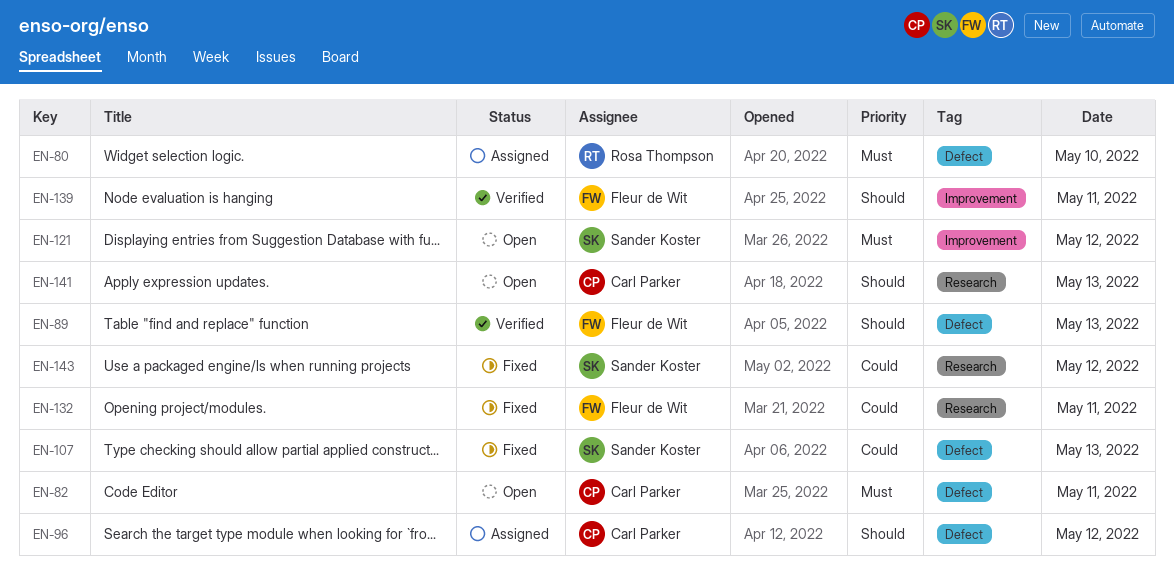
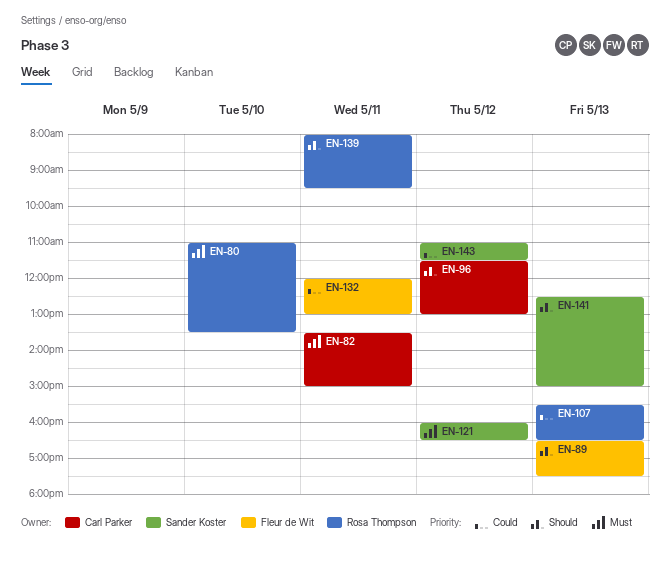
EN-107, owner: Sander Koster -> Rosa Thompson
EN-139, owner: Fleur de Wit -> Rosa Thompson
EN-141, owner: Carl Parker -> Sander Koster

